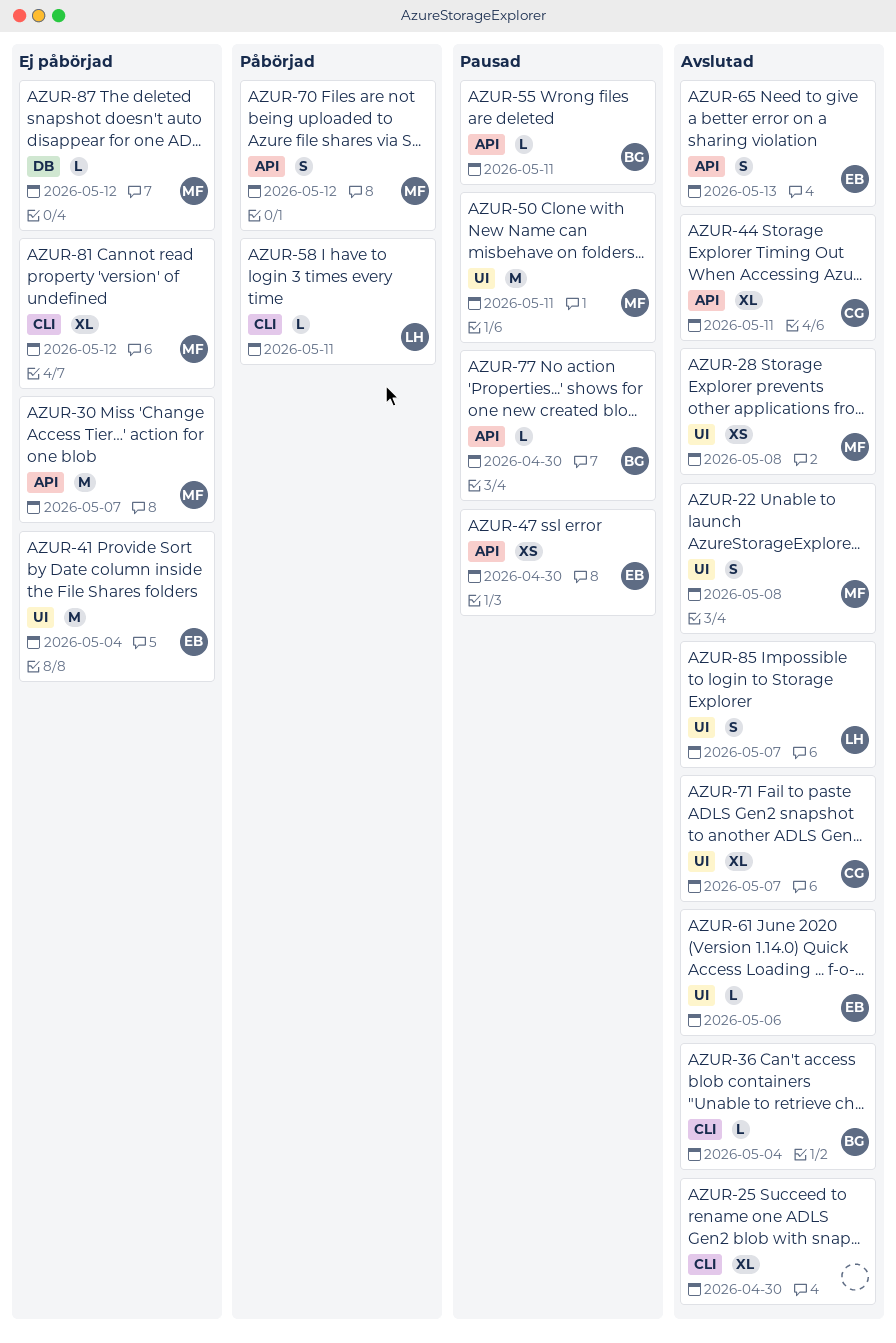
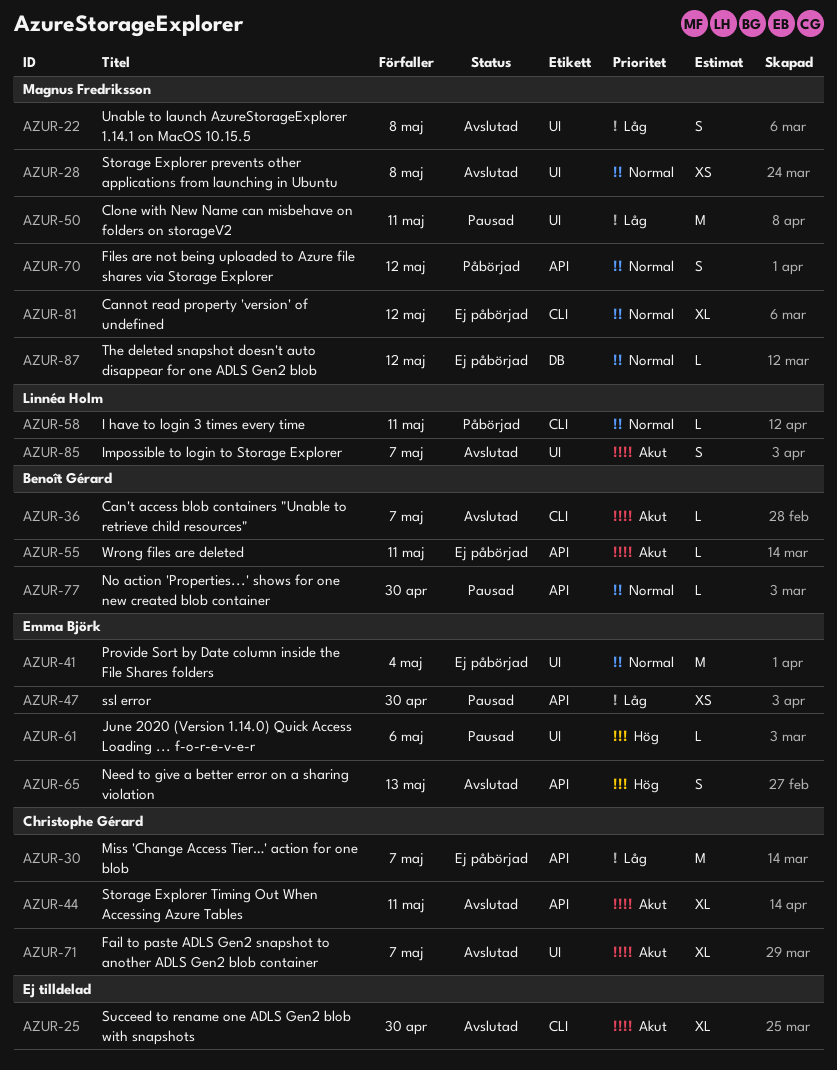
AZUR-30, owner: Magnus Fredriksson -> Christophe Gérard
AZUR-36, due: May 4 -> May 7
AZUR-55, status: Pausad -> Ej påbörjad
AZUR-61, status: Avslutad -> Pausad

